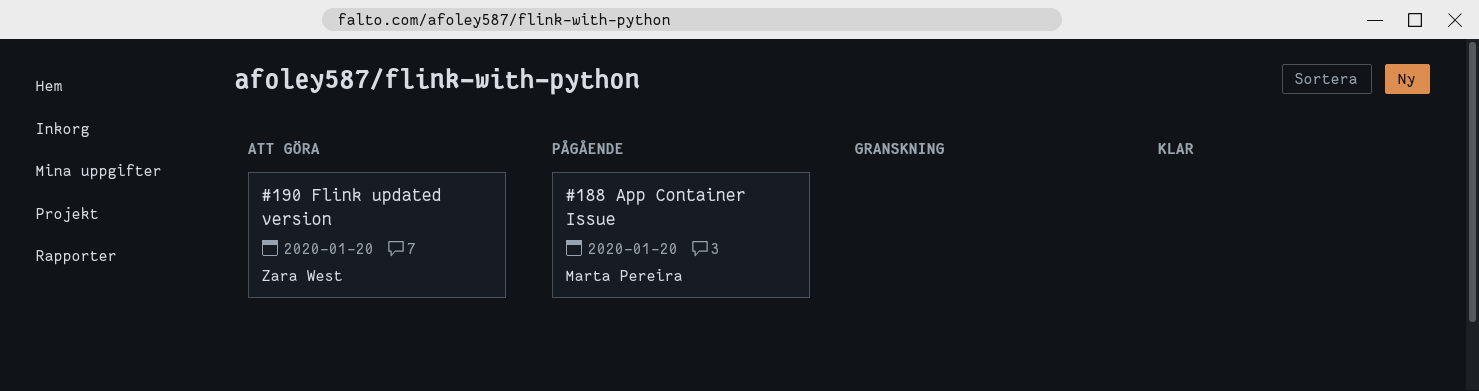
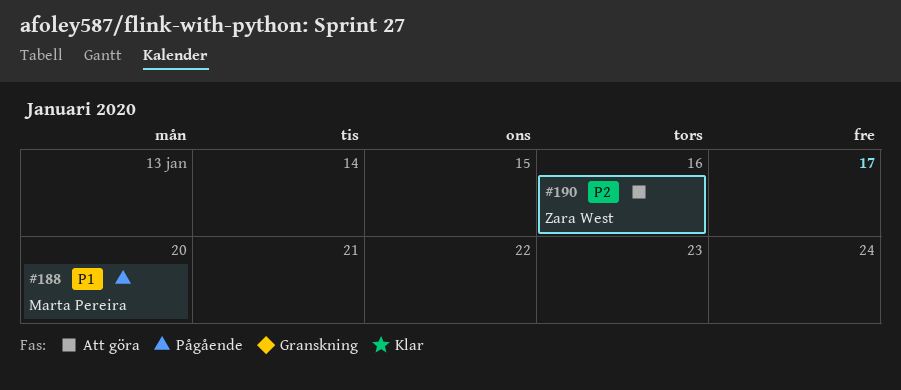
#190, due: Jan 20 -> Jan 16

